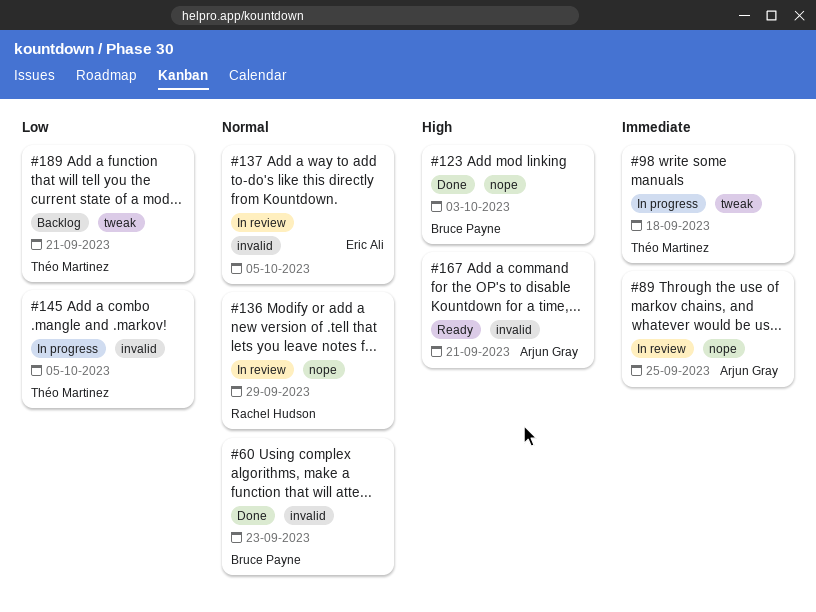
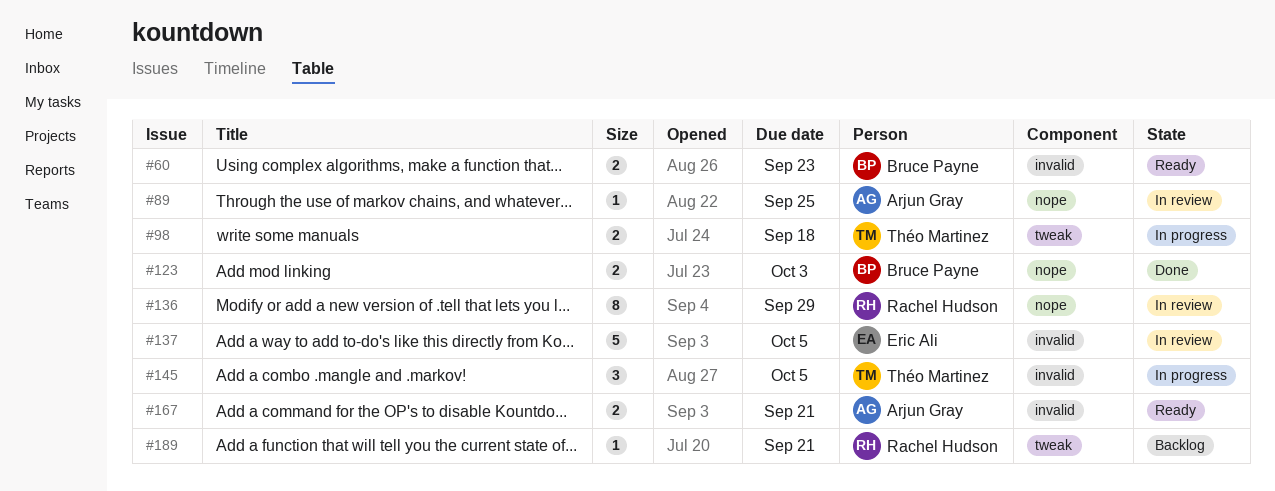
#60, status: Done -> Ready
#189, owner: Théo Martinez -> Rachel Hudson

